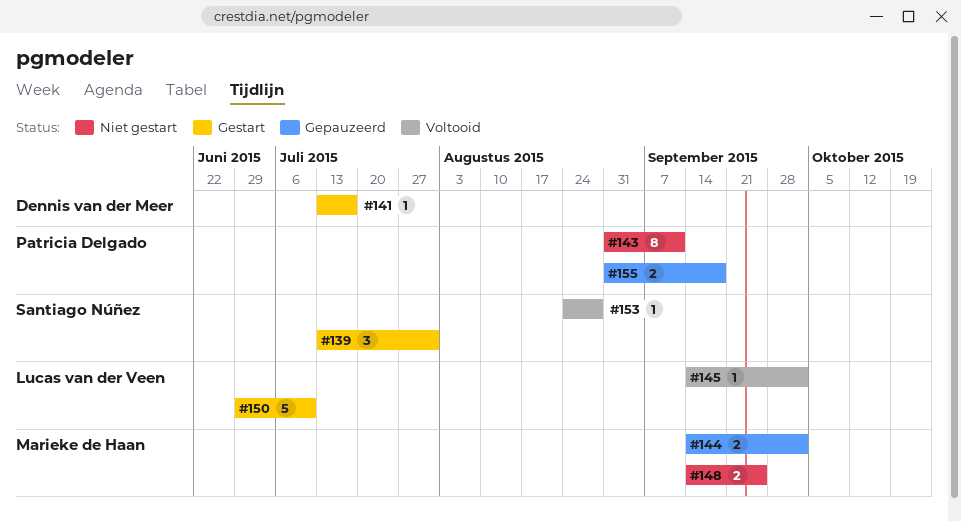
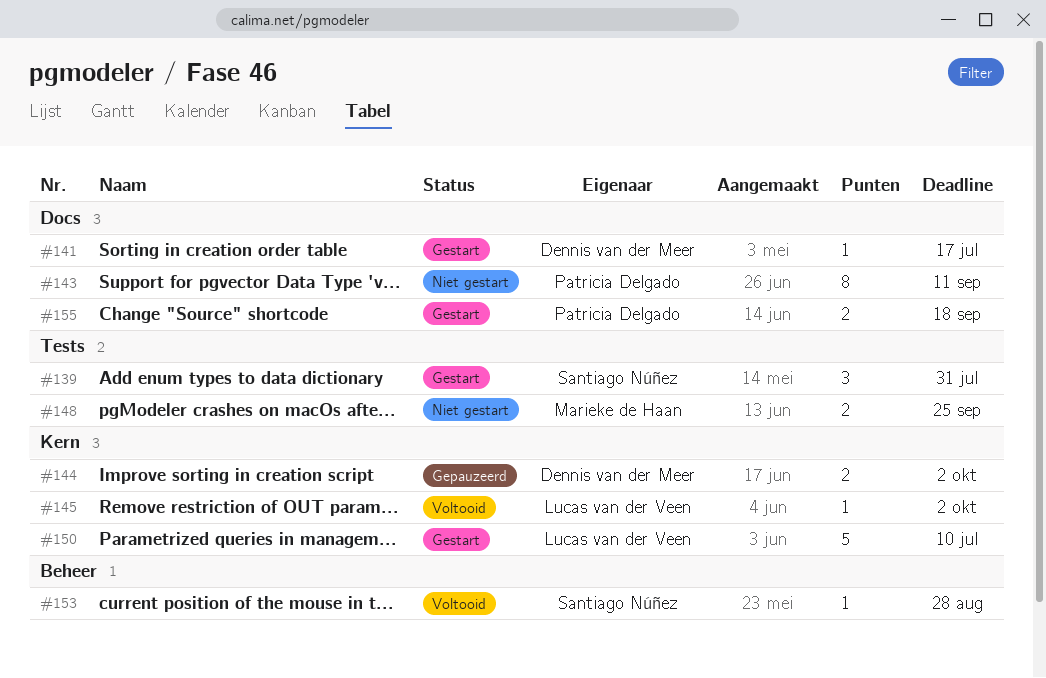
#144, owner: Marieke de Haan -> Dennis van der Meer
#155, status: Gepauzeerd -> Gestart

